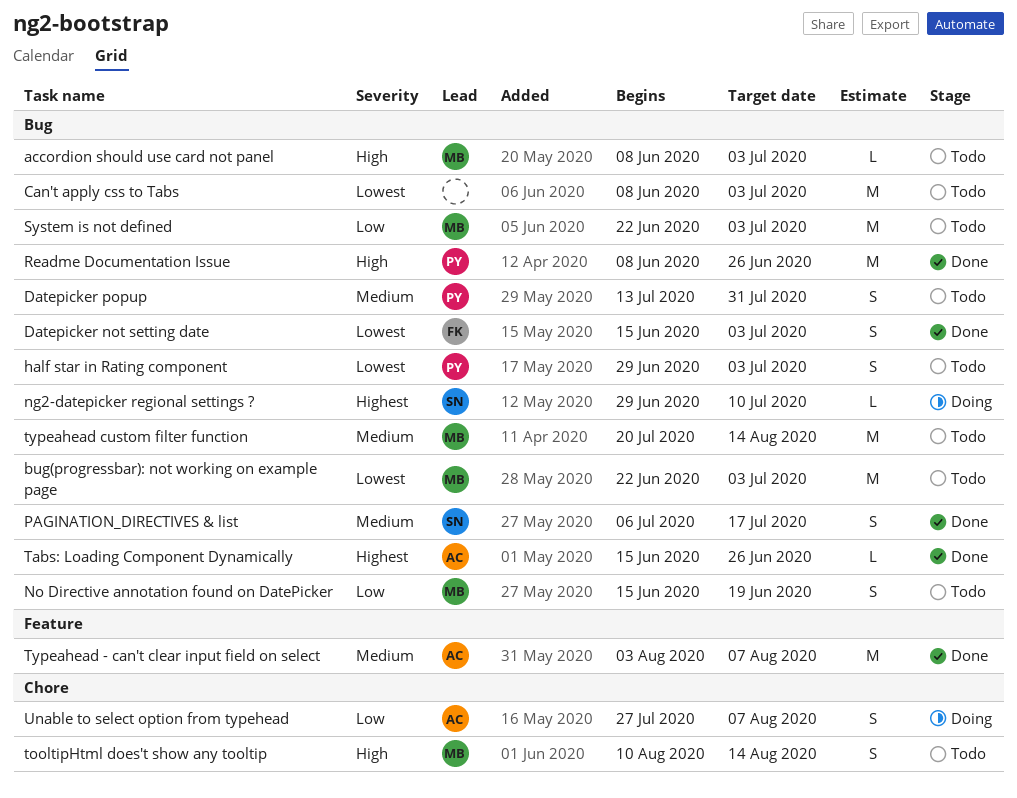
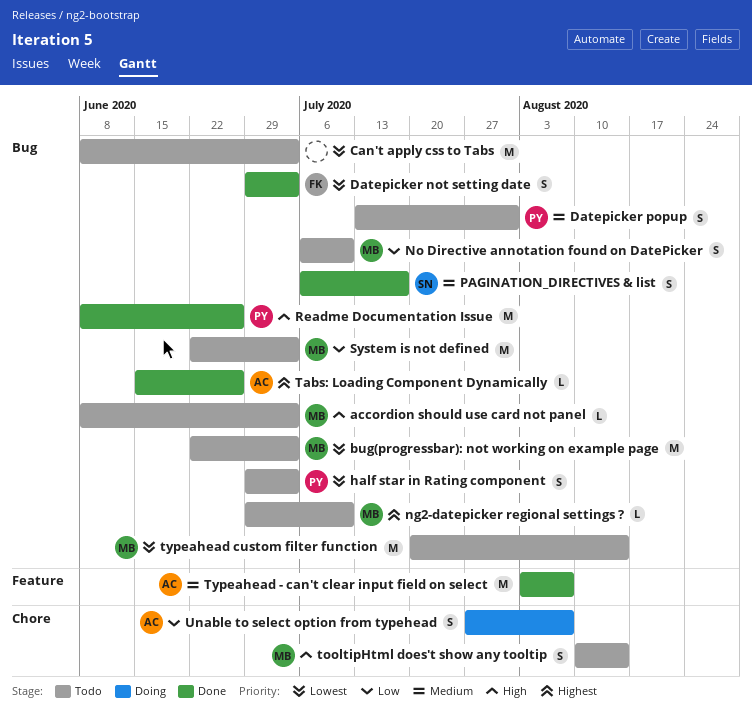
Datepicker not setting date, start: Jun 15 -> Jun 29
ng2-datepicker regional settings ?, status: Doing -> Todo
ng2-datepicker regional settings ?, owner: SN -> MB
No Directive annotation found on DatePicker, start: Jun 15 -> Jul 6
No Directive annotation found on DatePicker, due: Jun 19 -> Jul 10
typeahead custom filter function, priority: Medium -> Lowest

